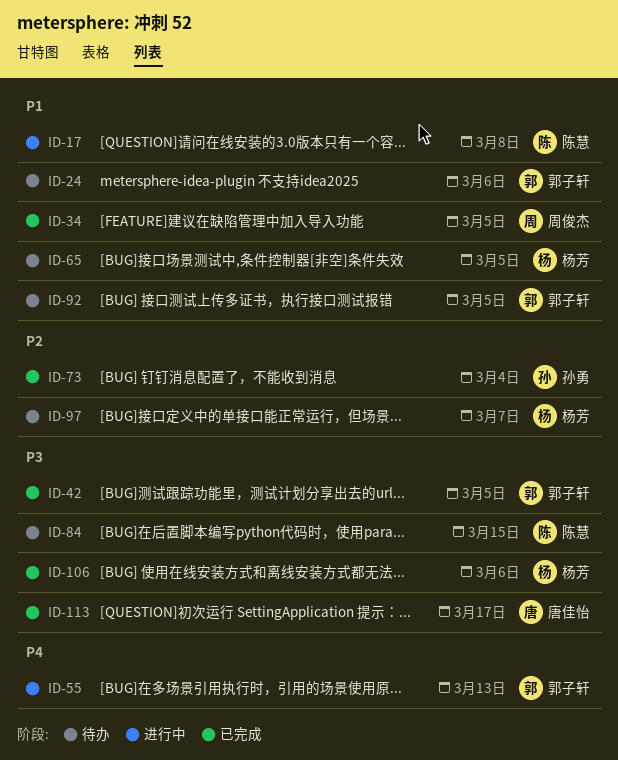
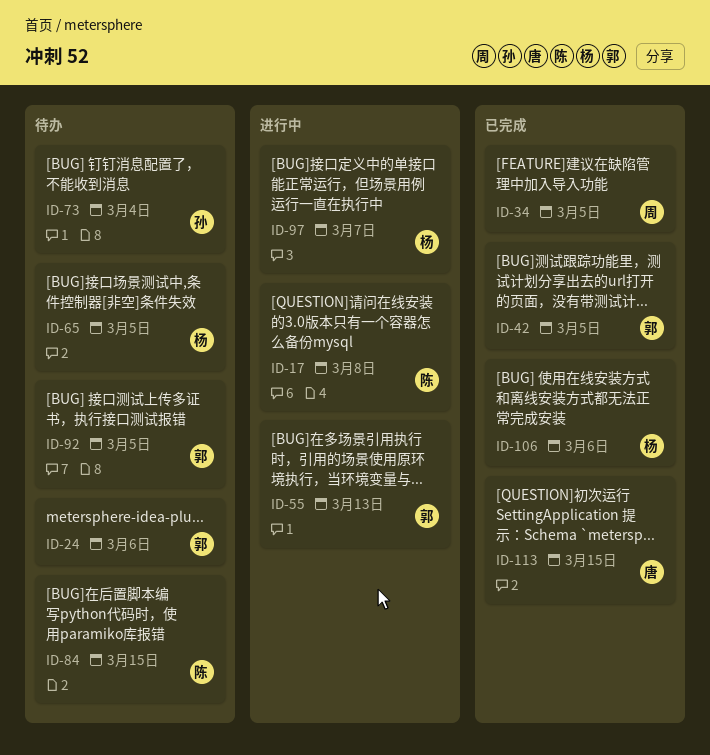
ID-73, status: 已完成 -> 待办
ID-97, status: 待办 -> 进行中
ID-113, due: Mar 17 -> Mar 15

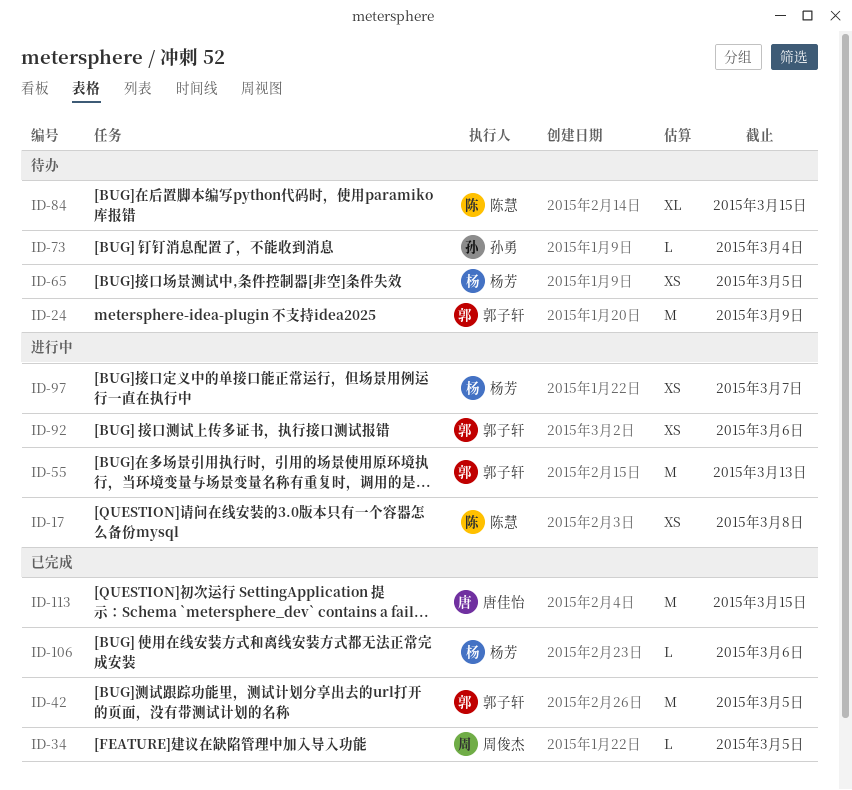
ID-24, due: Mar 6 -> Mar 9
ID-92, status: 待办 -> 进行中
ID-92, due: Mar 5 -> Mar 6

